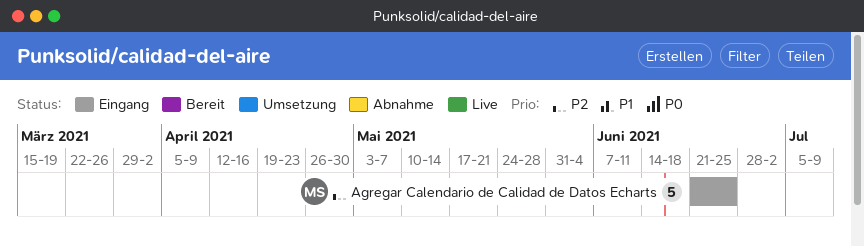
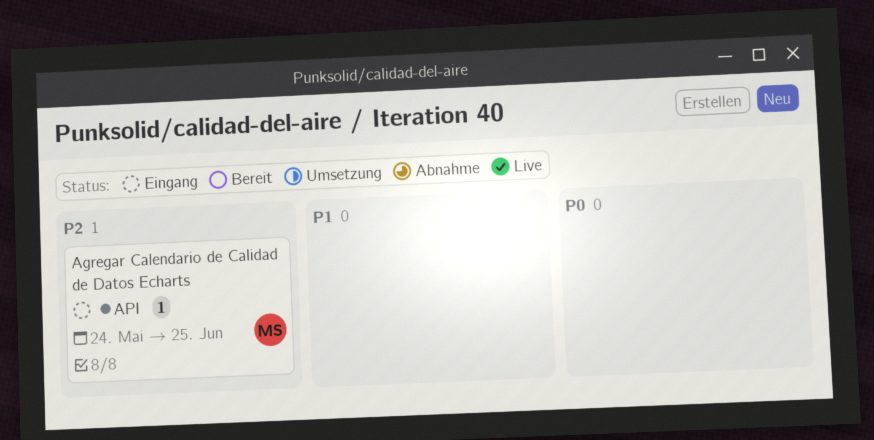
Agregar Calendario de Calidad de Datos Echarts, estimate: 5 -> 1
Agregar Calendario de Calidad de Datos Echarts, start: Jun 21 -> May 24

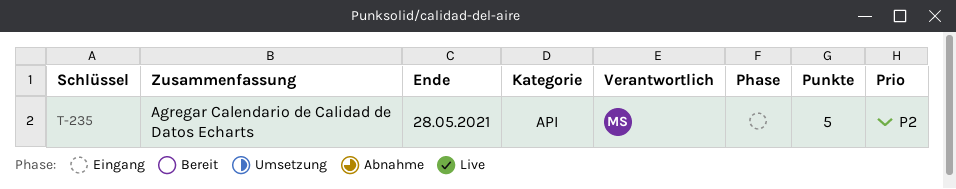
Agregar Calendario de Calidad de Datos Echarts, estimate: 1 -> 5
Agregar Calendario de Calidad de Datos Echarts, due: Jun 25 -> May 28

